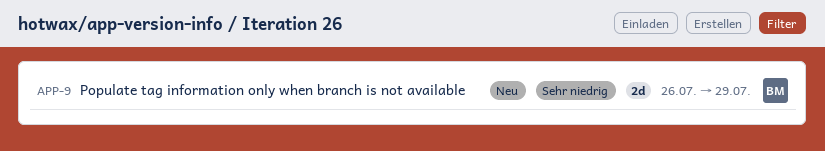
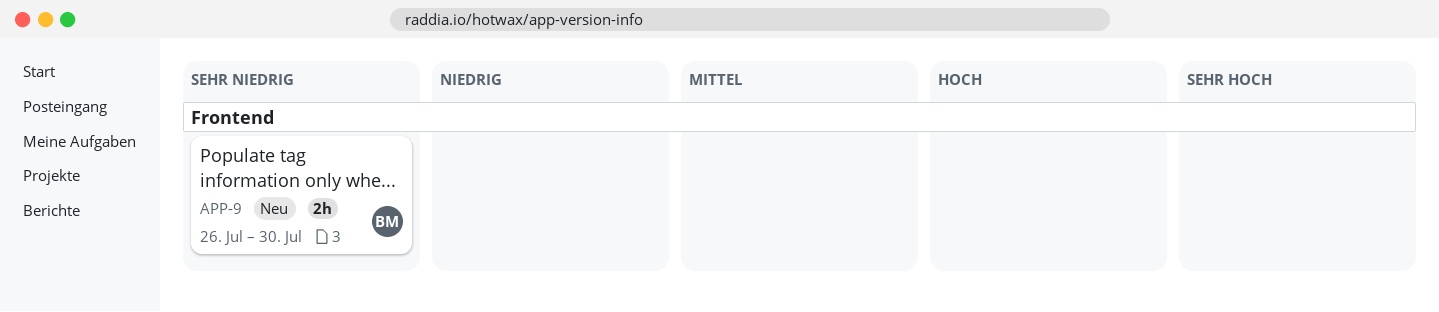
APP-9, estimate: 2d -> 2h
APP-9, due: Jul 29 -> Jul 30

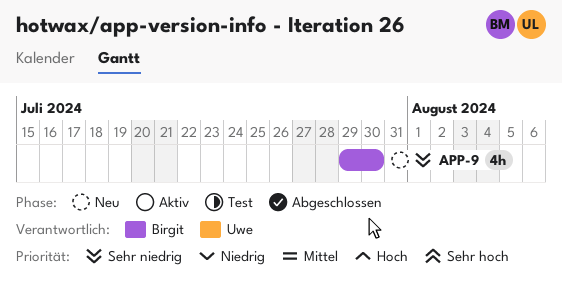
APP-9, estimate: 2h -> 4h
APP-9, start: Jul 26 -> Jul 29

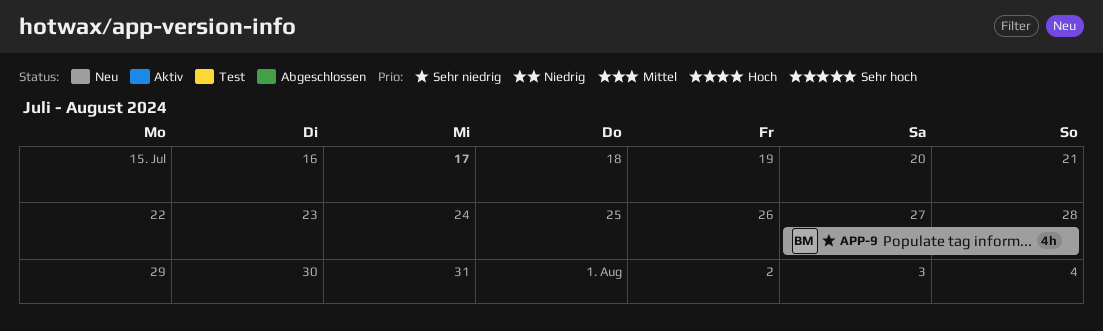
APP-9, start: Jul 29 -> Jul 27
APP-9, due: Jul 30 -> Jul 28

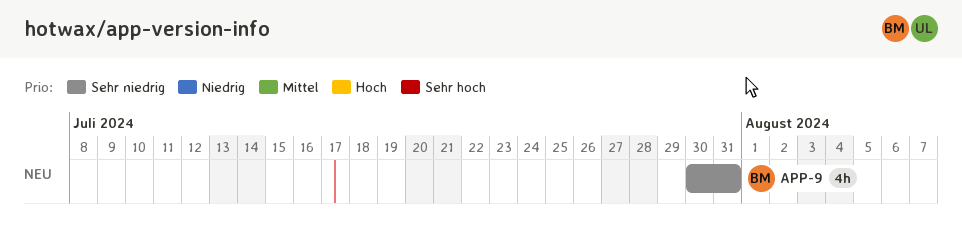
APP-9, start: Jul 27 -> Jul 30
APP-9, due: Jul 28 -> Jul 31

